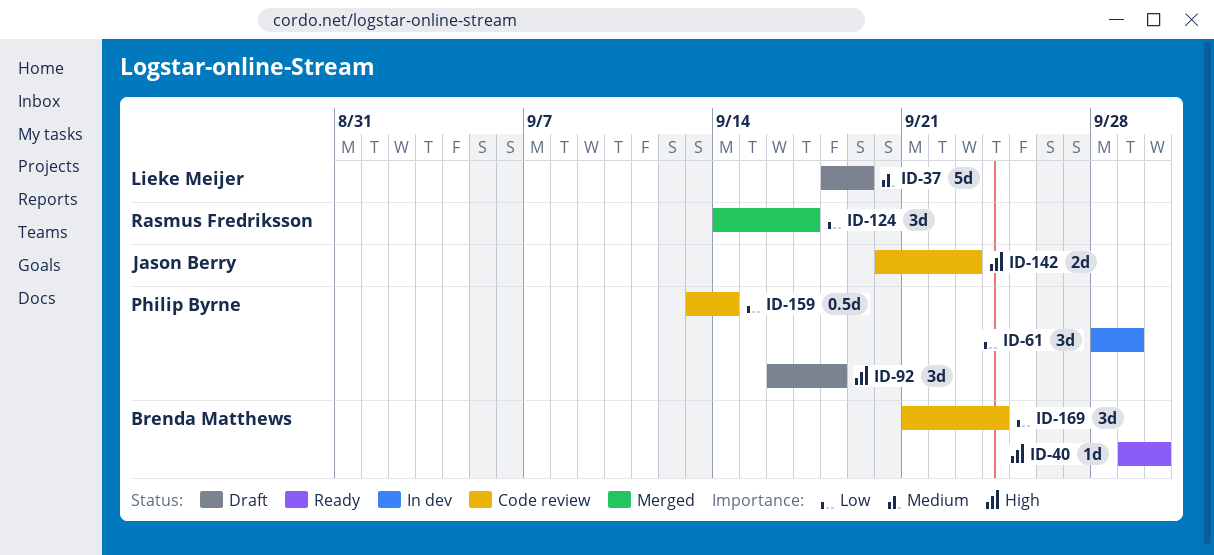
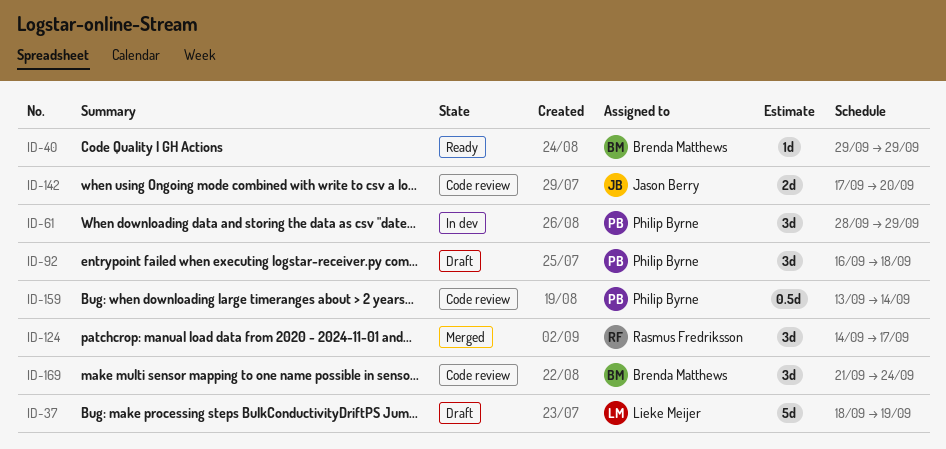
ID-40, due: Sep 30 -> Sep 29
ID-142, start: Sep 20 -> Sep 17
ID-142, due: Sep 23 -> Sep 20

